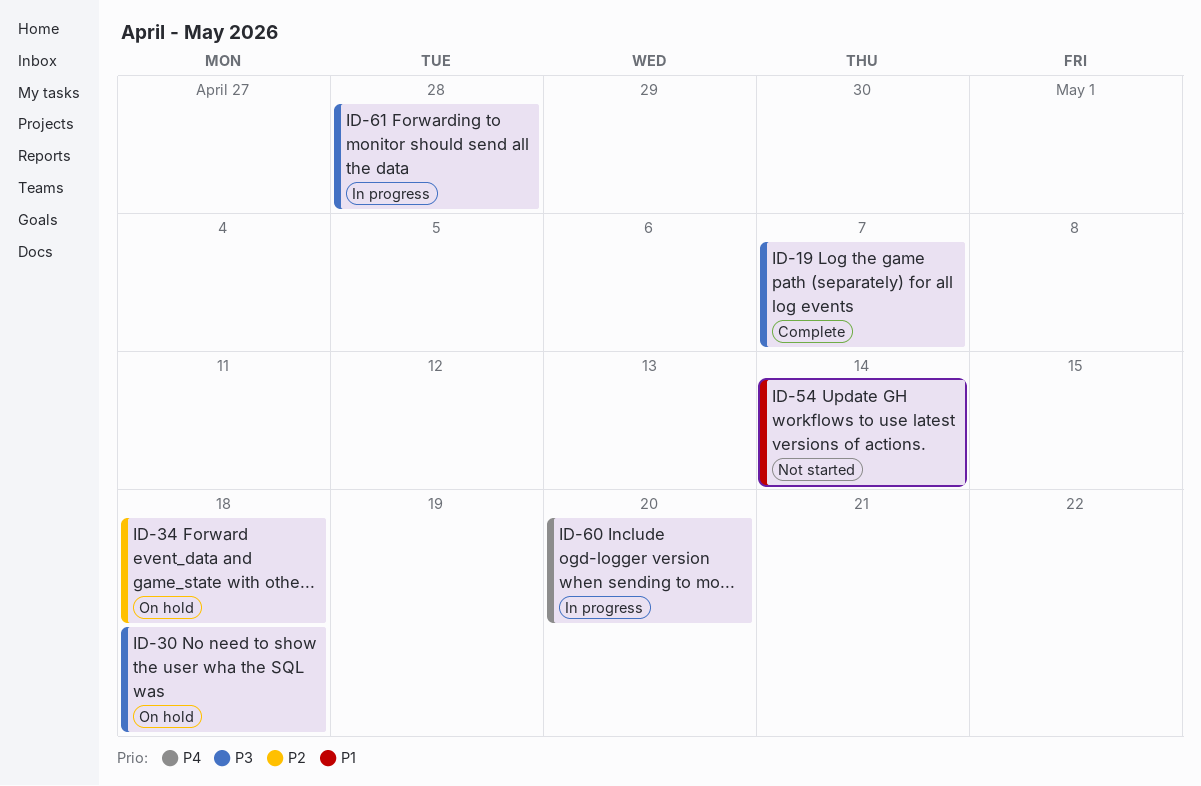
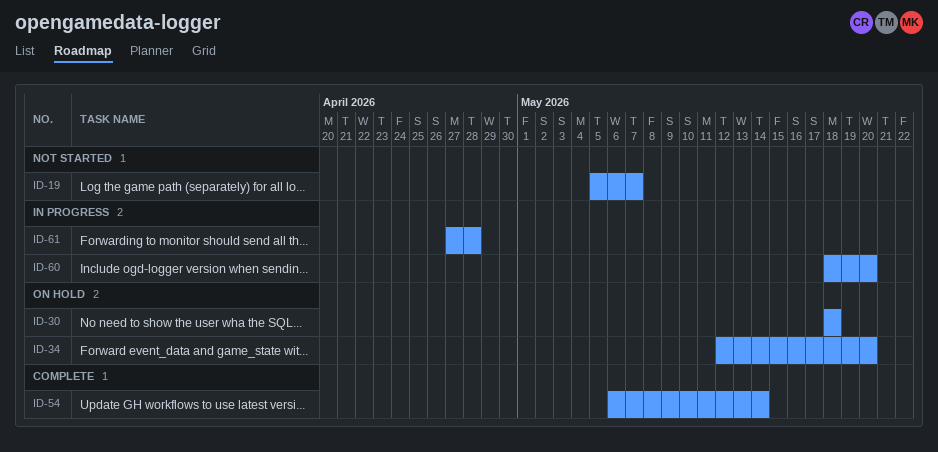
ID-19, status: Complete -> Not started
ID-34, due: May 18 -> May 20
ID-54, status: Not started -> Complete

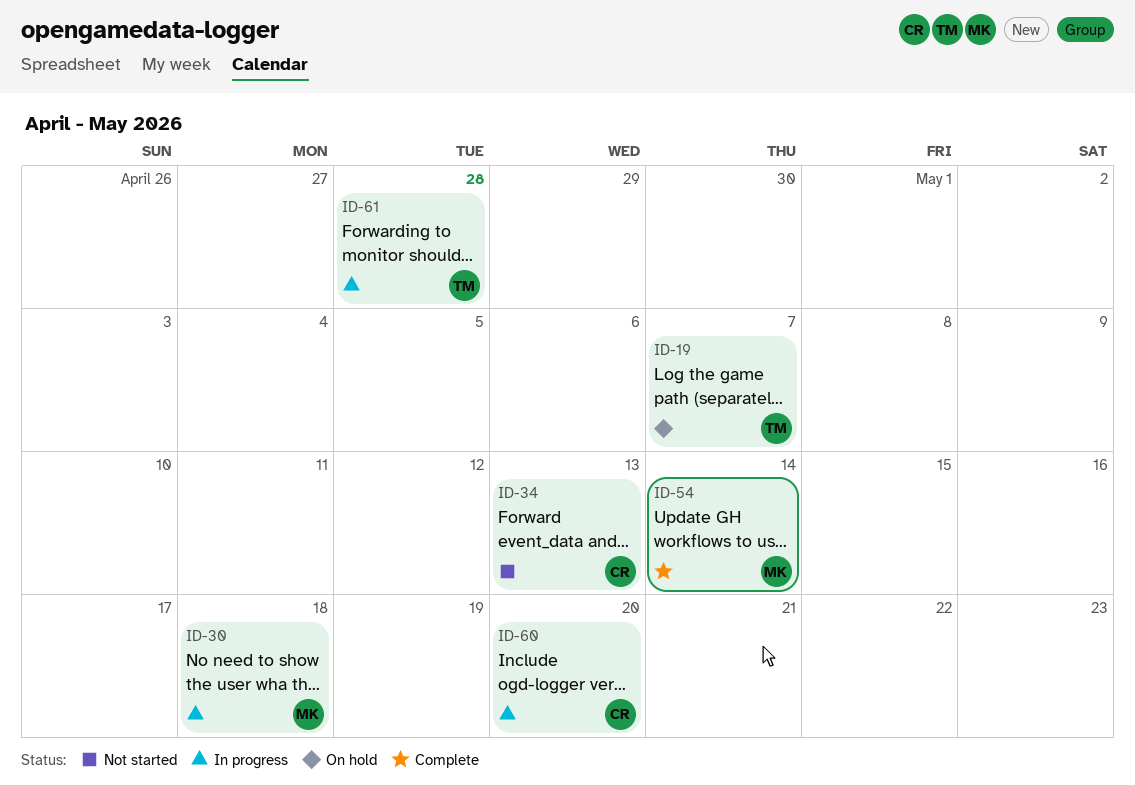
ID-19, status: Not started -> On hold
ID-30, status: On hold -> In progress
ID-34, status: On hold -> Not started
ID-34, due: May 20 -> May 13

